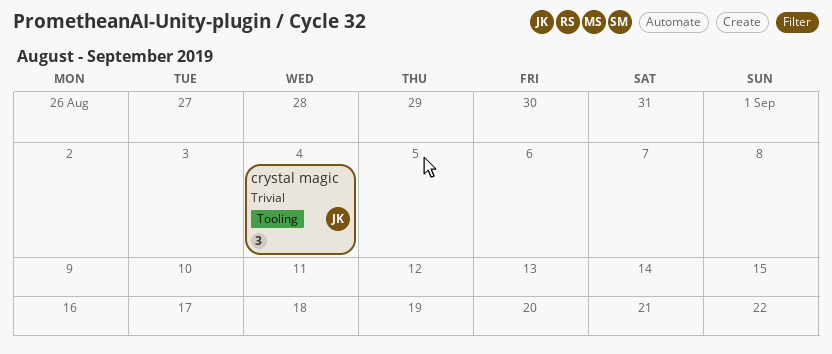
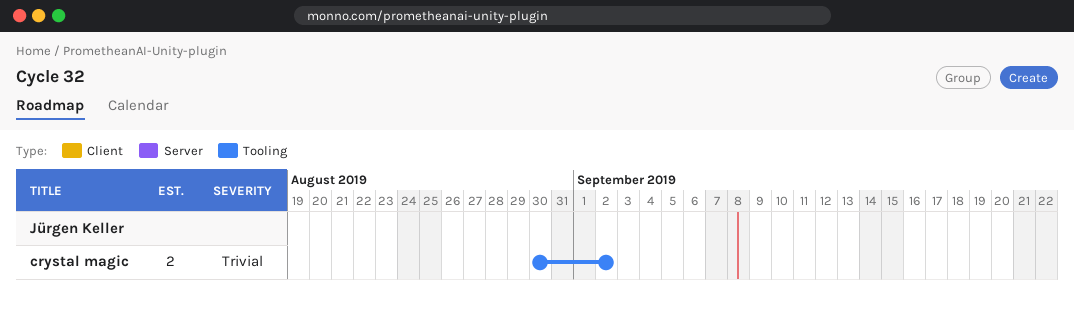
crystal magic, estimate: 3 -> 2
crystal magic, due: Sep 4 -> Sep 2

